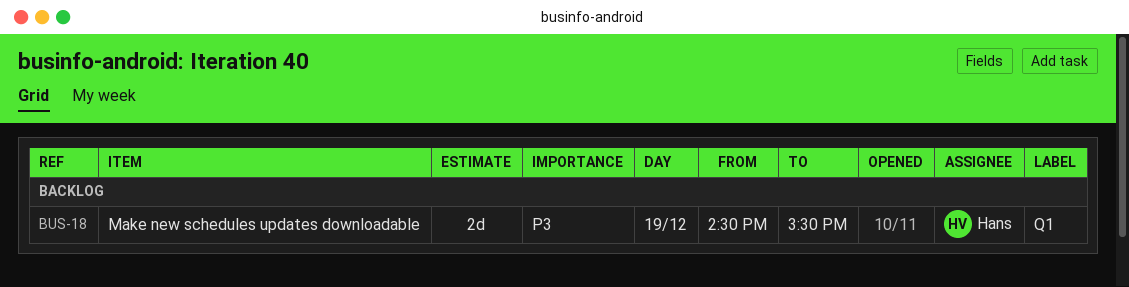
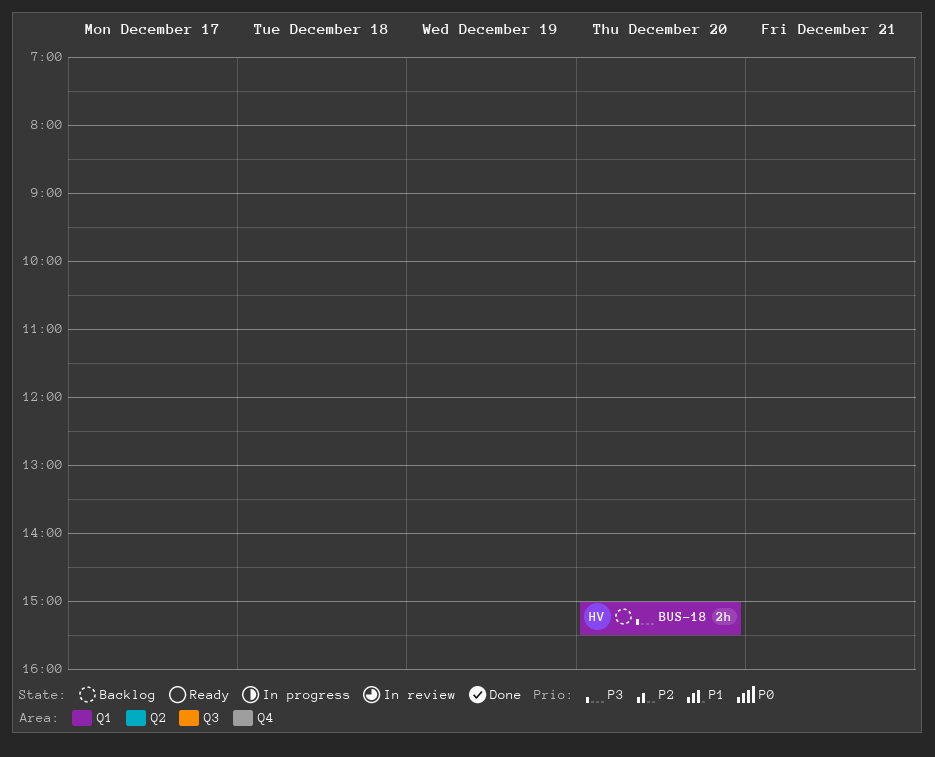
BUS-18, estimate: 2d -> 2h
BUS-18, day: Dec 19 -> Dec 20
BUS-18, begins: 14:30 -> 15:00

